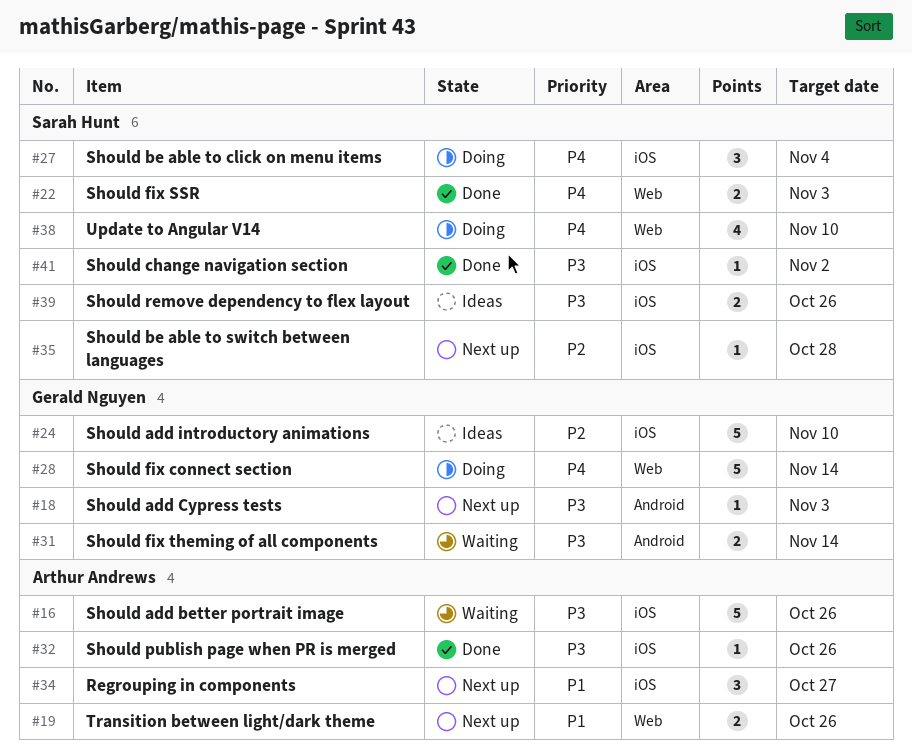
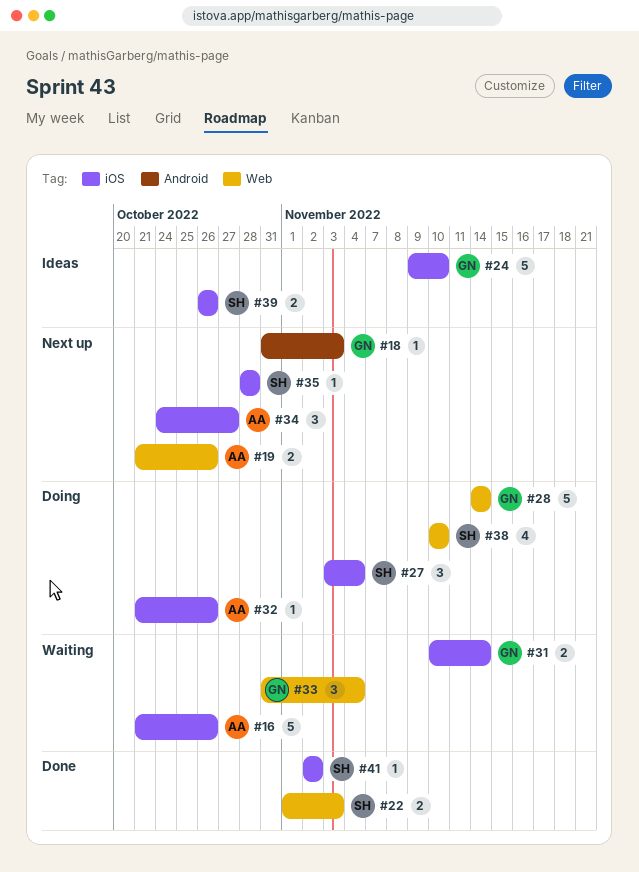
#31, label: Android -> iOS
#32, status: Done -> Doing
#33: none -> present

